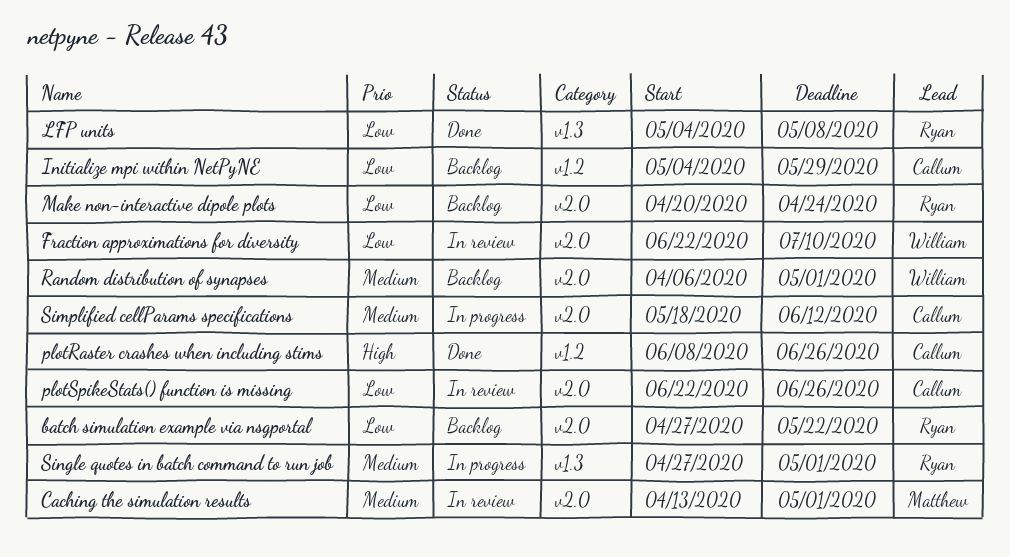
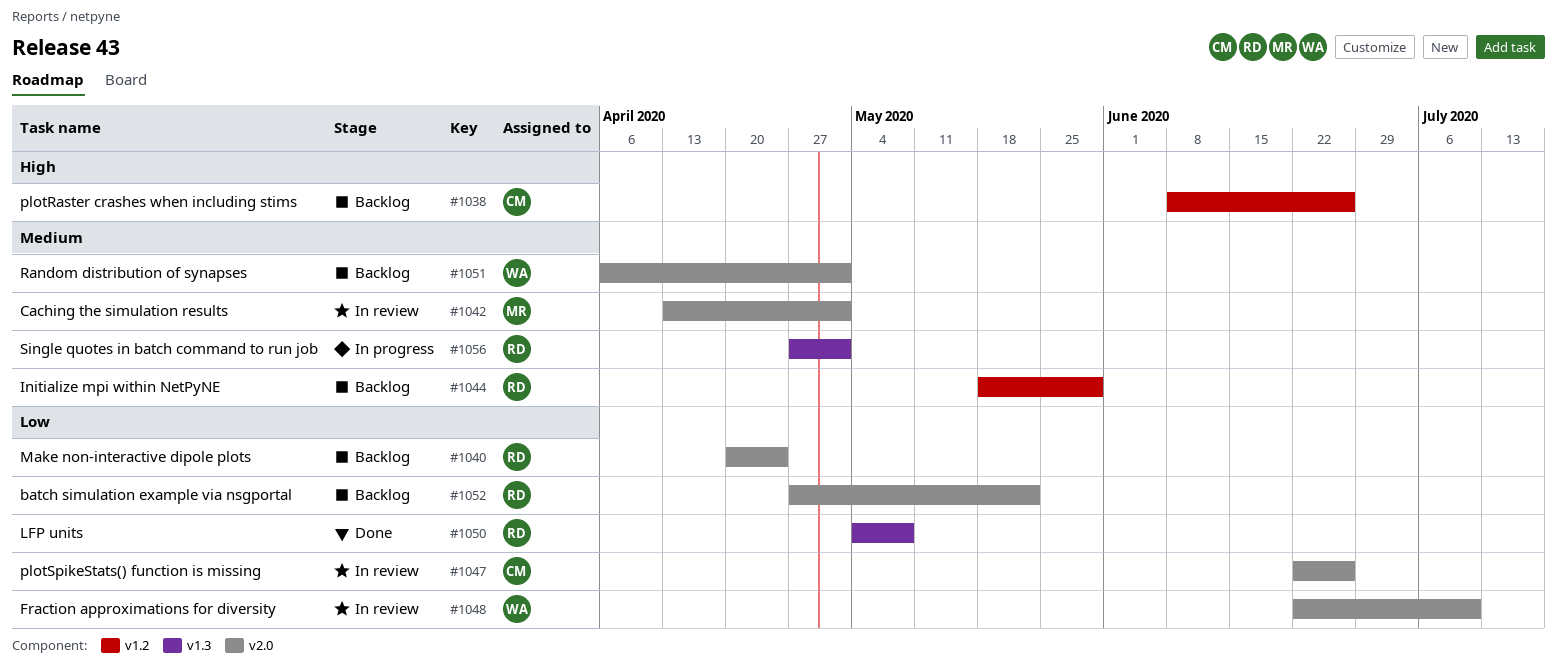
Initialize mpi within NetPyNE, owner: Callum -> Ryan
Initialize mpi within NetPyNE, priority: Low -> Medium
Initialize mpi within NetPyNE, start: May 4 -> May 18
plotRaster crashes when including stims, status: Done -> Backlog
Simplified cellParams specifications: present -> none

